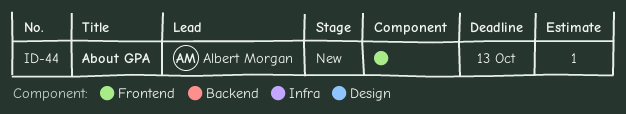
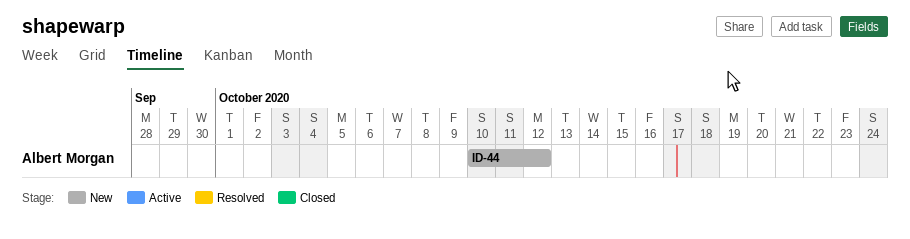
ID-44, due: Oct 13 -> Oct 12

